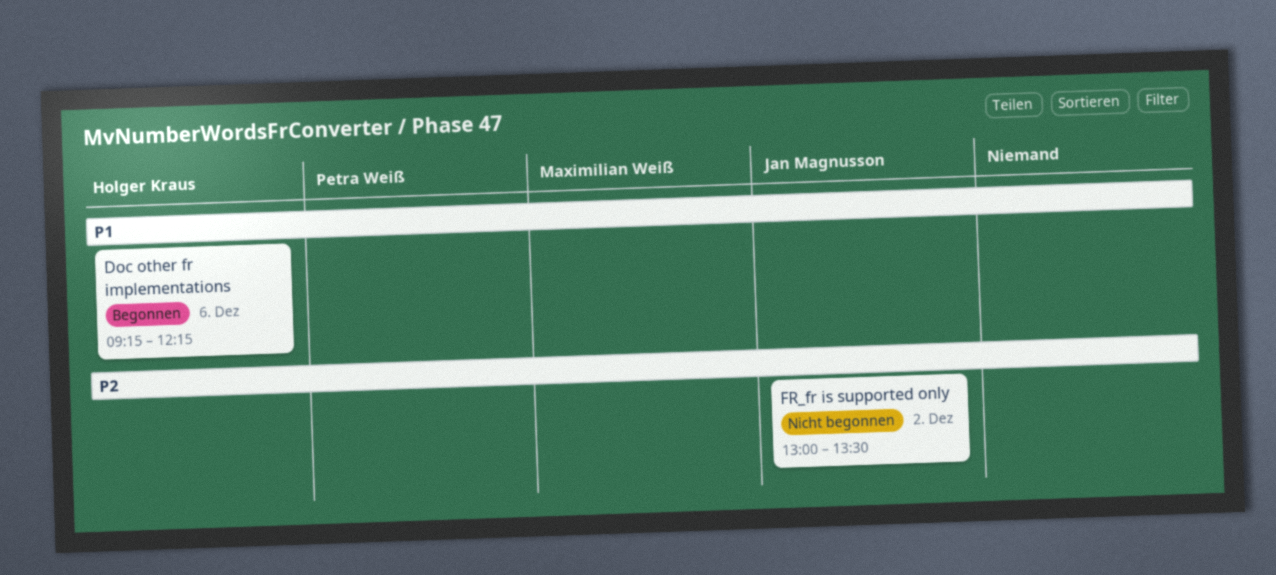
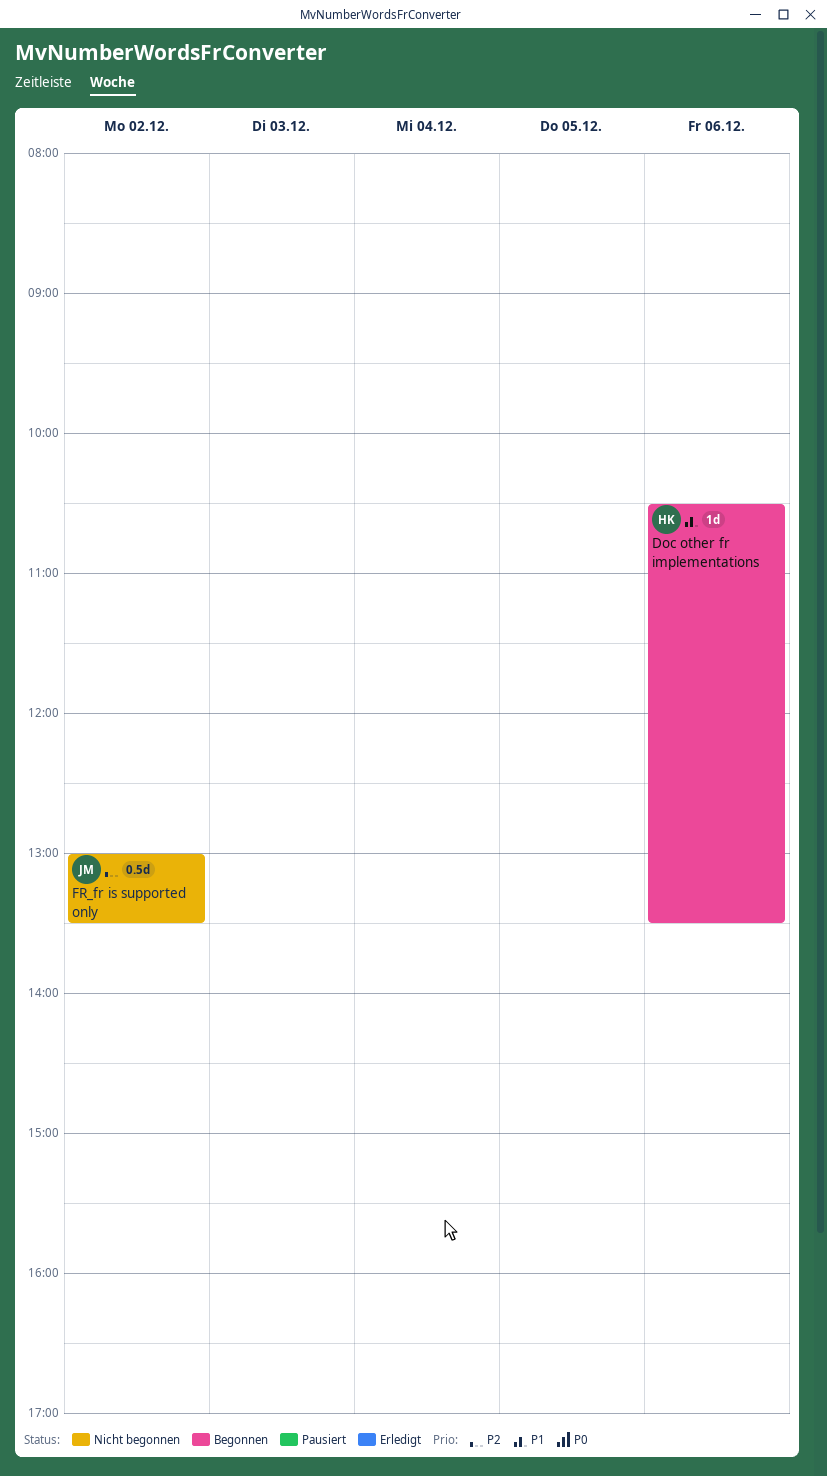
Doc other fr implementations, begins: 09:15 -> 10:30
Doc other fr implementations, ends: 12:15 -> 13:30

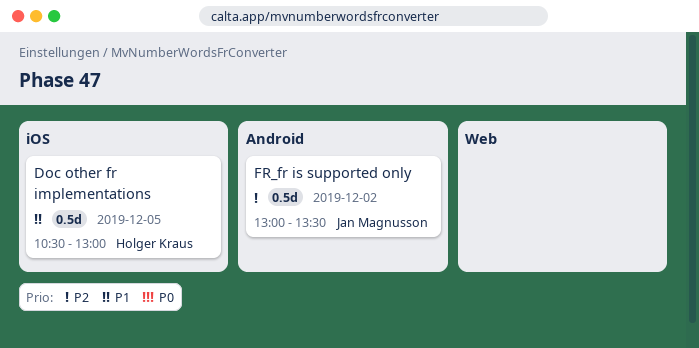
Doc other fr implementations, estimate: 1d -> 0.5d
Doc other fr implementations, day: Dec 6 -> Dec 5
Doc other fr implementations, ends: 13:30 -> 13:00

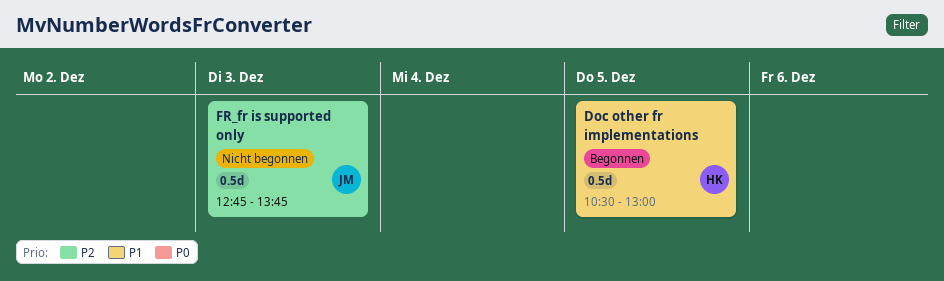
FR_fr is supported only, day: Dec 2 -> Dec 3
FR_fr is supported only, begins: 13:00 -> 12:45
FR_fr is supported only, ends: 13:30 -> 13:45

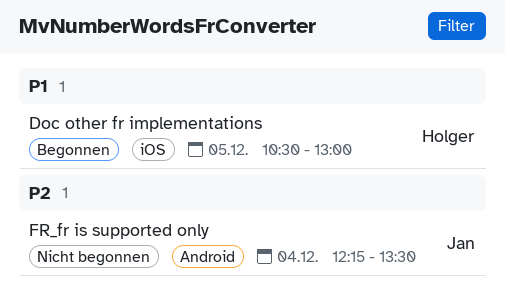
FR_fr is supported only, day: Dec 3 -> Dec 4
FR_fr is supported only, begins: 12:45 -> 12:15
FR_fr is supported only, ends: 13:45 -> 13:30

